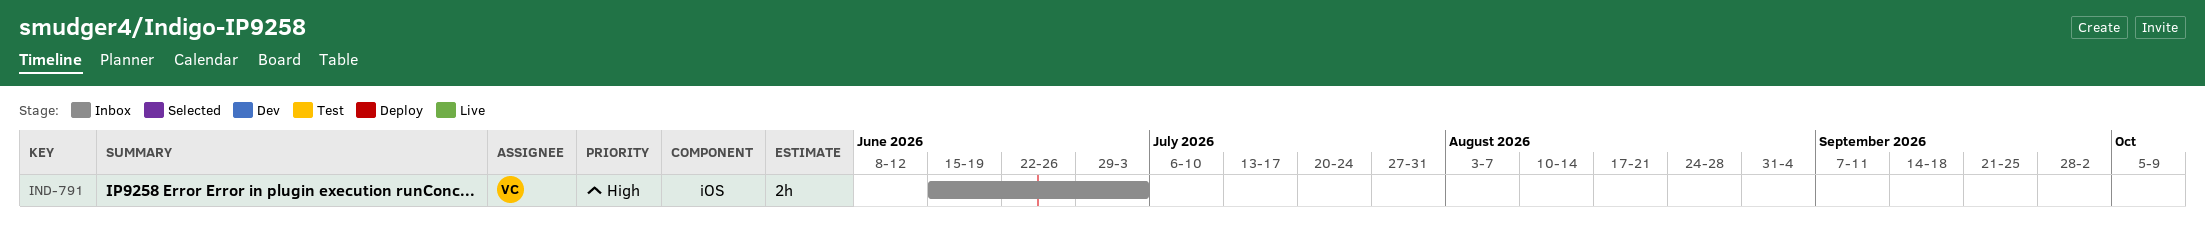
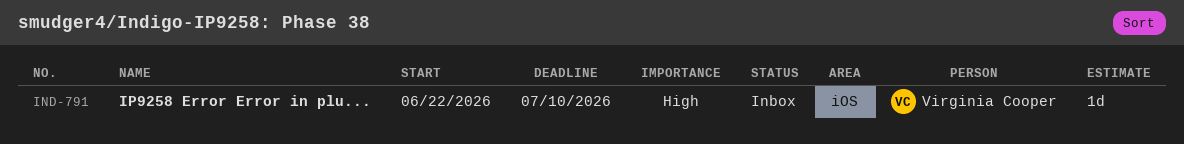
IND-791, estimate: 2h -> 1d
IND-791, start: Jun 15 -> Jun 22
IND-791, due: Jul 3 -> Jul 10

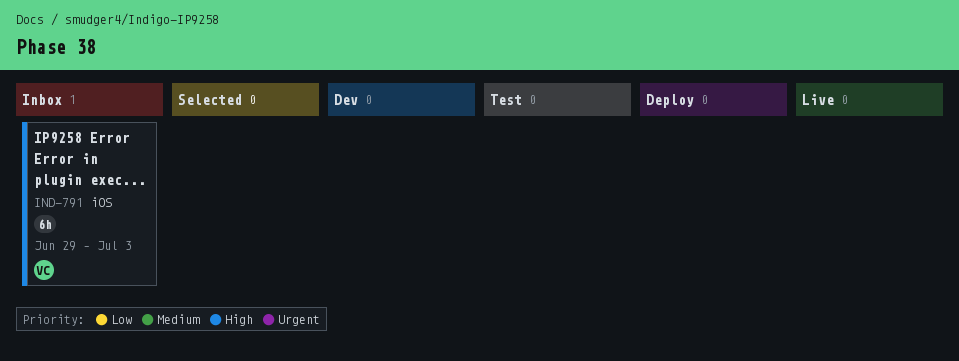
IND-791, estimate: 1d -> 6h
IND-791, start: Jun 22 -> Jun 29
IND-791, due: Jul 10 -> Jul 3

